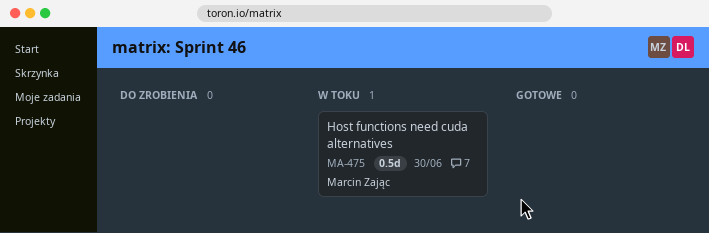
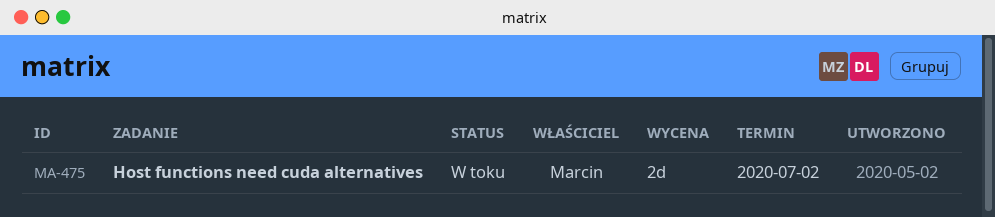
MA-475, estimate: 0.5d -> 2d
MA-475, due: Jun 30 -> Jul 2

